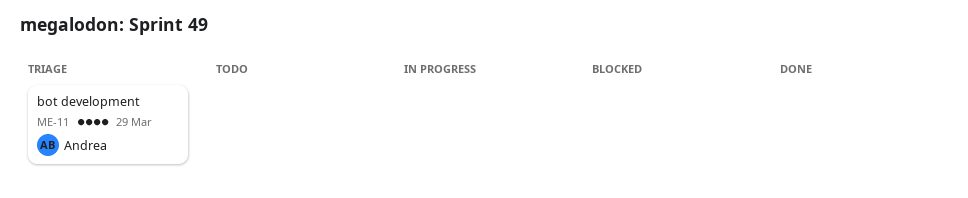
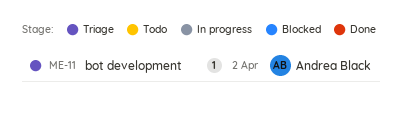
ME-11, estimate: 4 -> 1
ME-11, due: Mar 29 -> Apr 2

